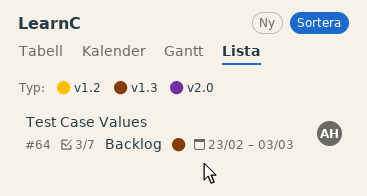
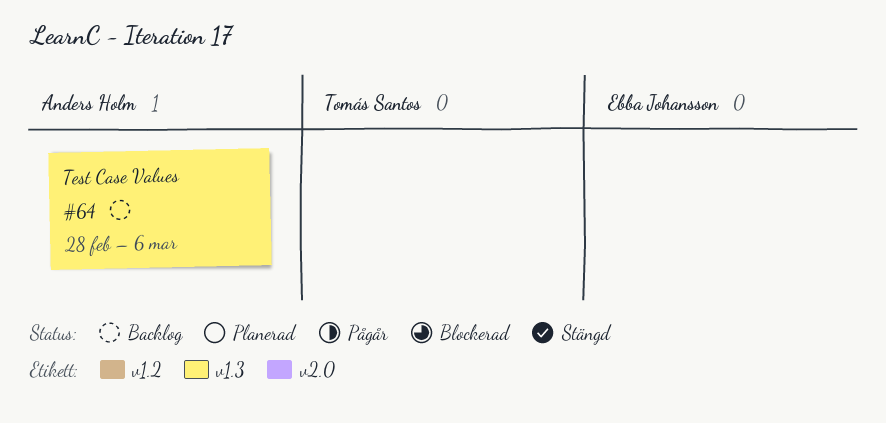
#64, start: Feb 23 -> Feb 28
#64, due: Mar 3 -> Mar 6

